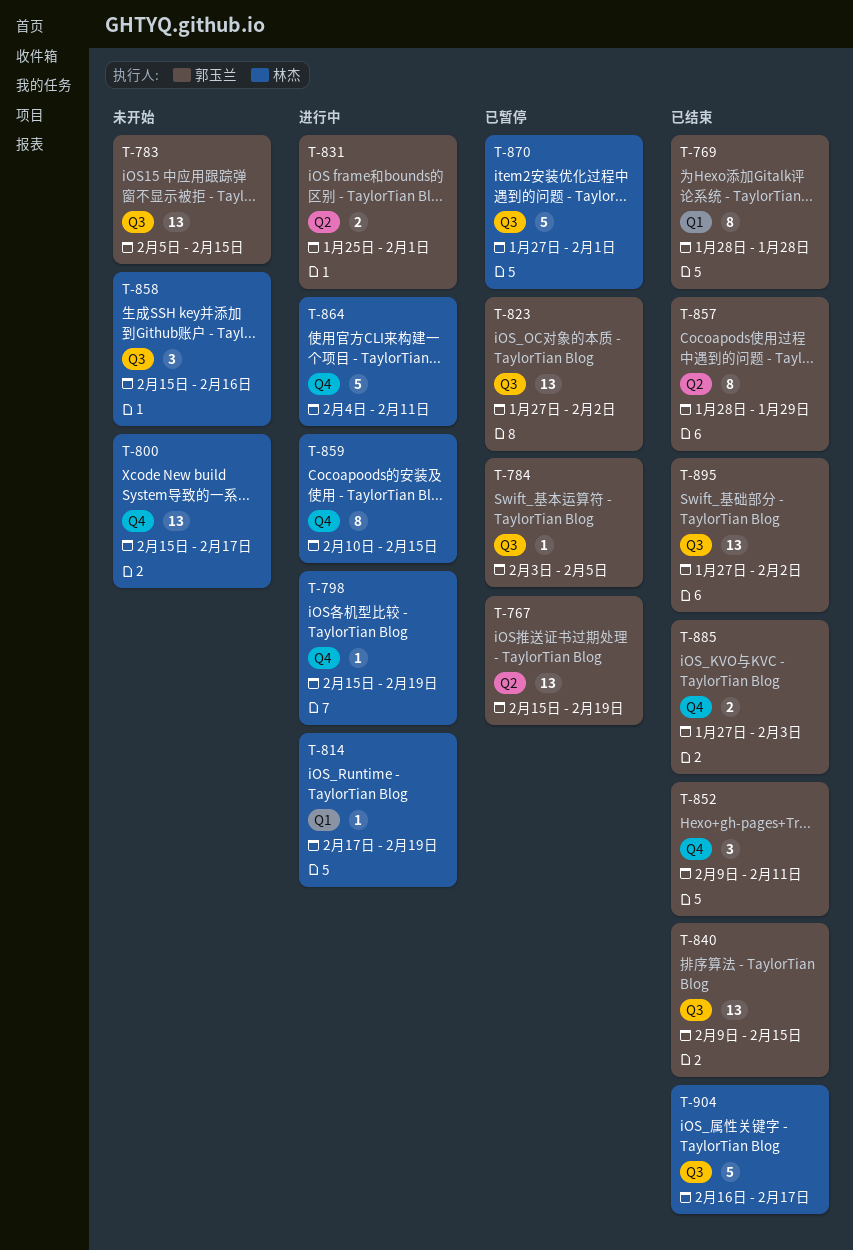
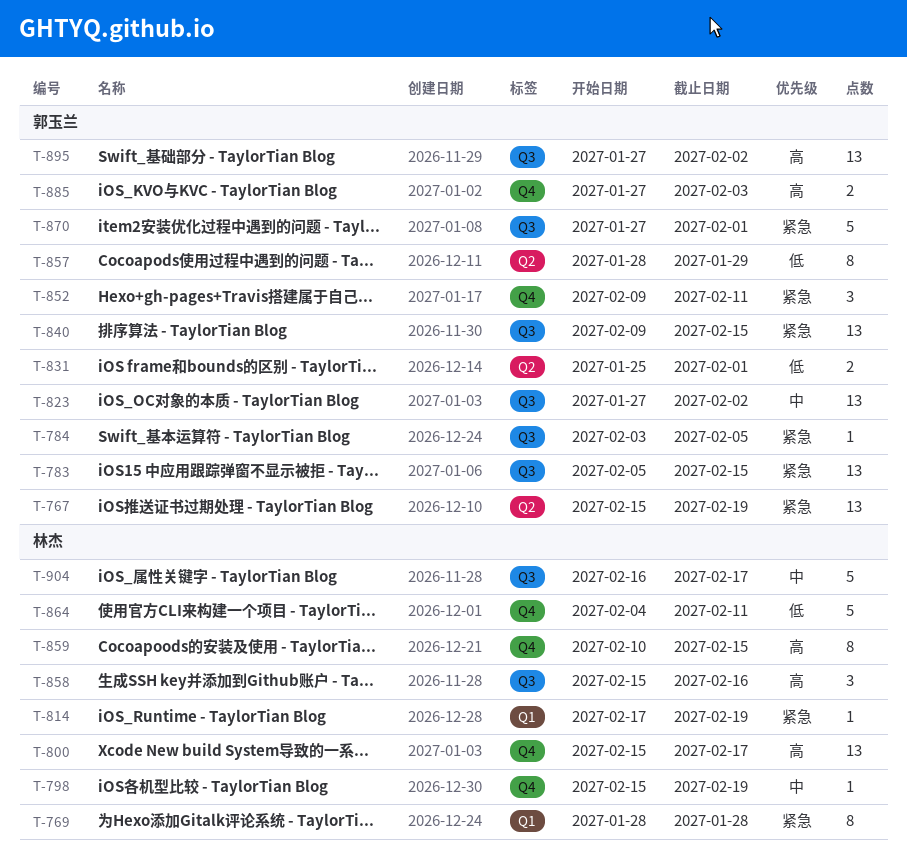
T-769, owner: 郭玉兰 -> 林杰
T-870, owner: 林杰 -> 郭玉兰

